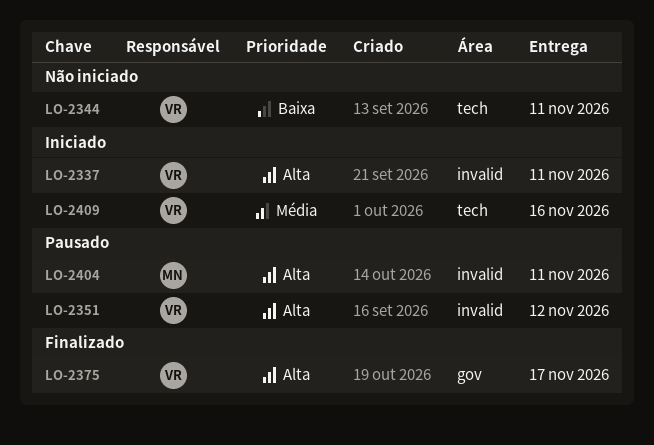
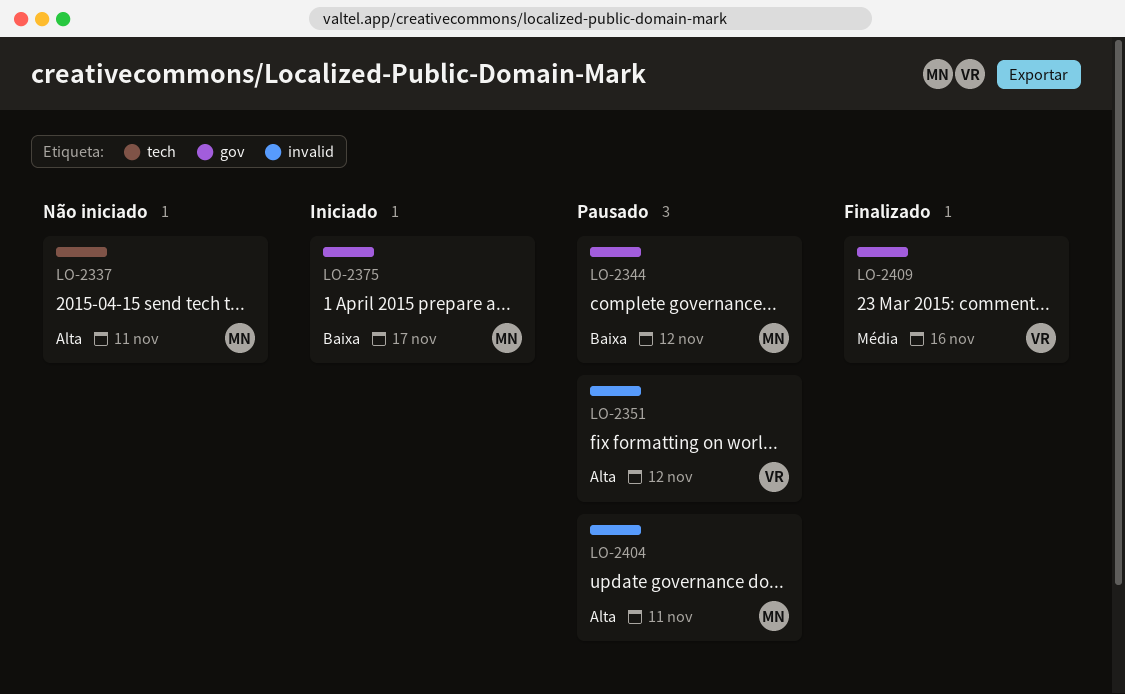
LO-2337, status: Iniciado -> Não iniciado
LO-2337, owner: VR -> MN
LO-2337, label: invalid -> tech
LO-2344, status: Não iniciado -> Pausado
LO-2344, owner: VR -> MN
LO-2344, label: tech -> gov
LO-2344, due: Nov 11 -> Nov 12
LO-2375, status: Finalizado -> Iniciado
LO-2375, owner: VR -> MN
LO-2375, priority: Alta -> Baixa
LO-2409, status: Iniciado -> Finalizado
LO-2409, label: tech -> gov

